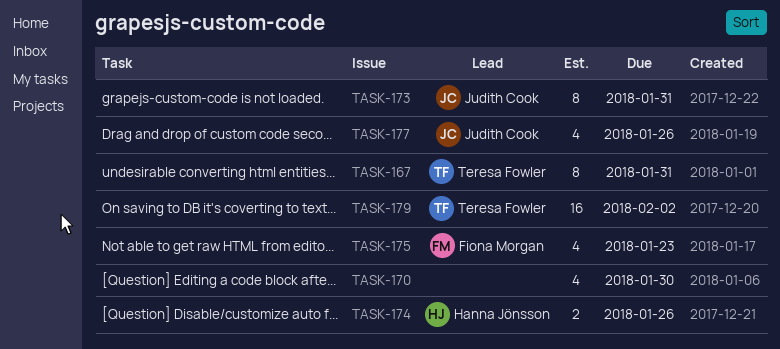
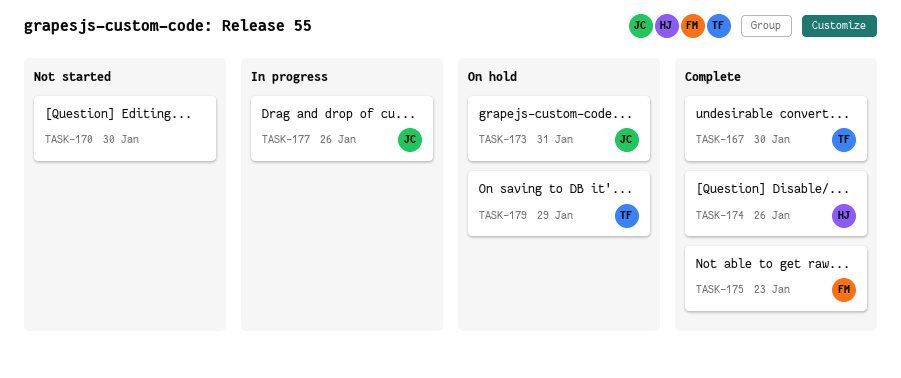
TASK-167, due: Jan 31 -> Jan 30
TASK-179, due: Feb 2 -> Jan 29

